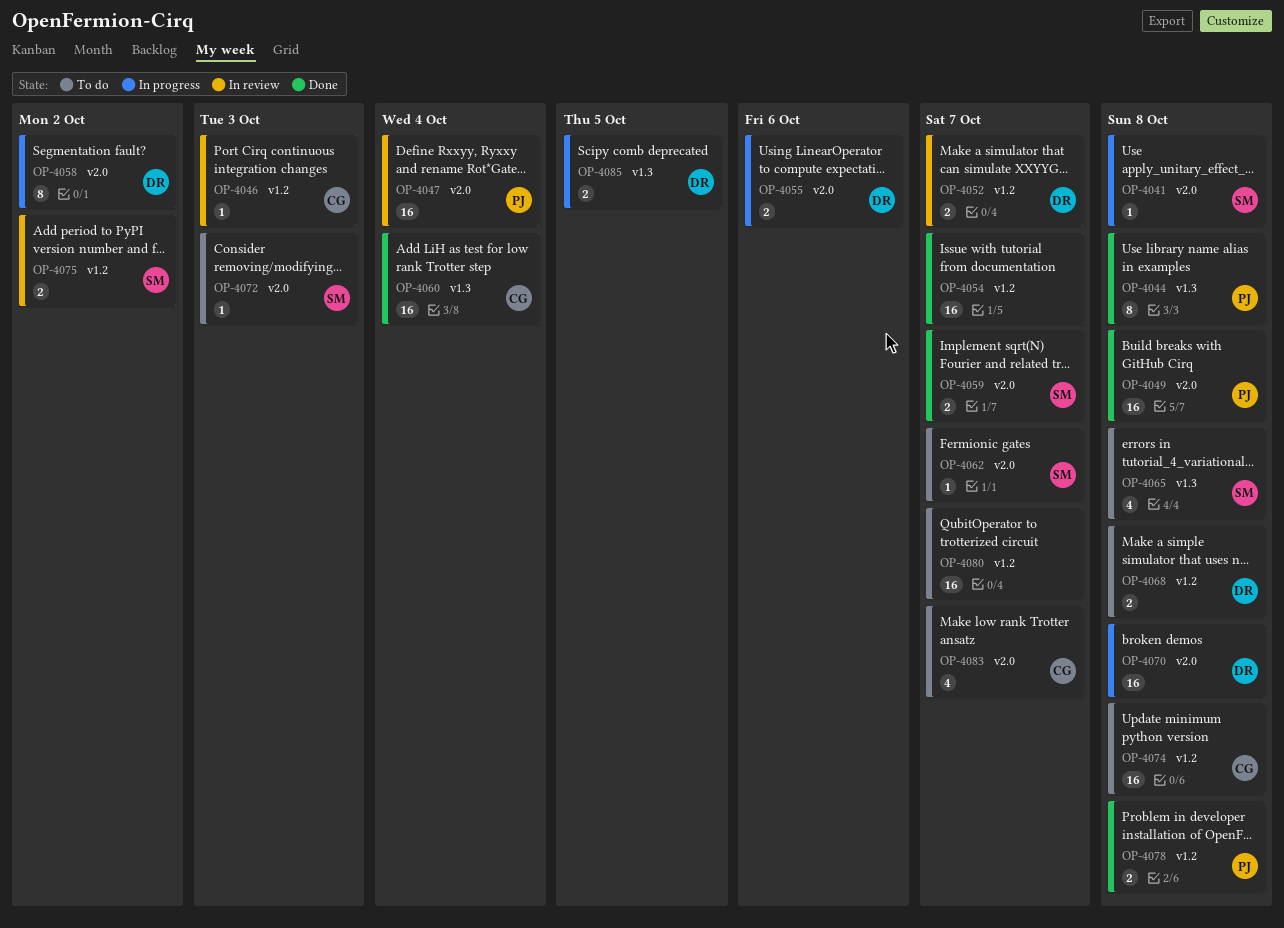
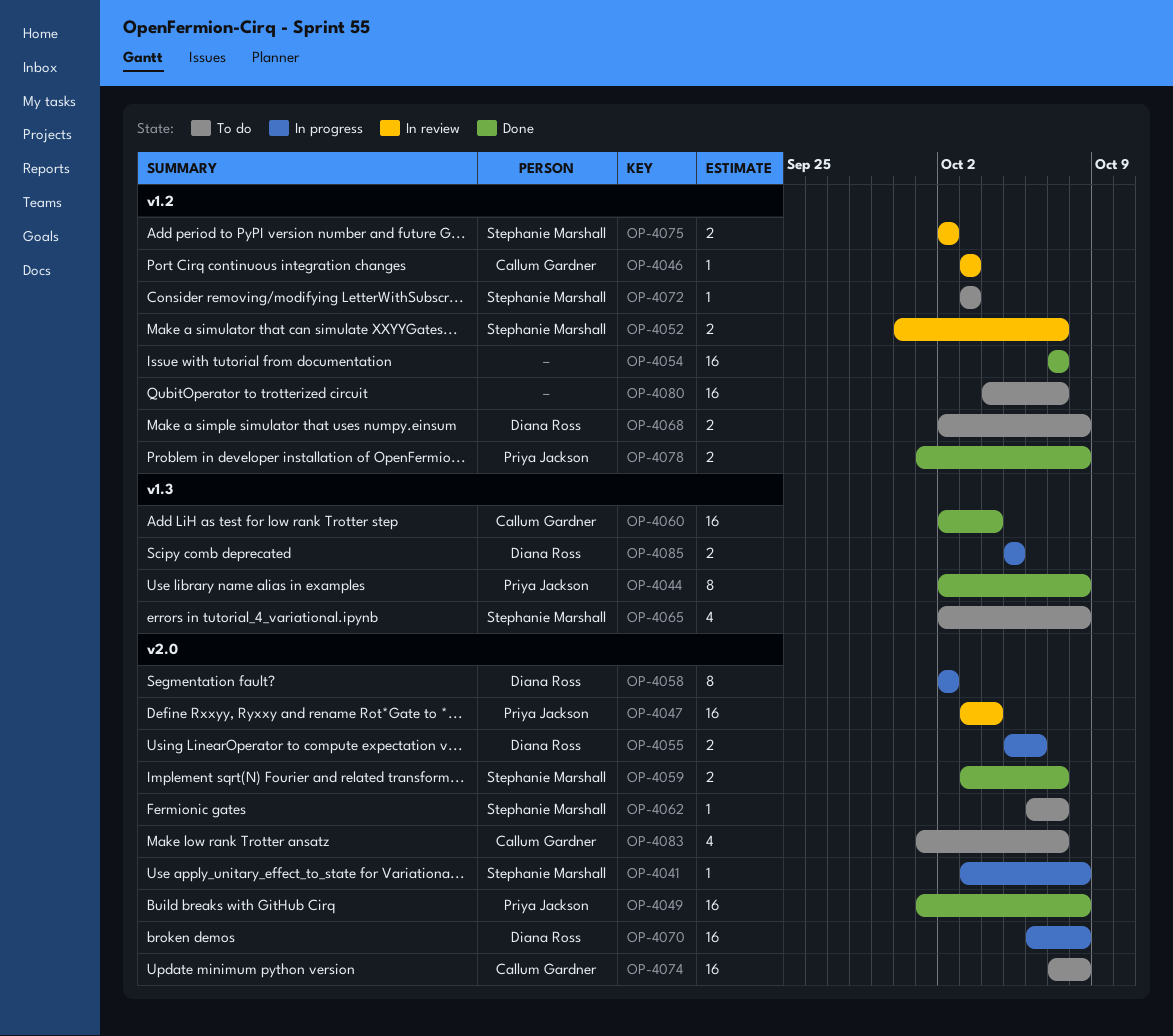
OP-4052, owner: Diana Ross -> Stephanie Marshall
OP-4072, label: v2.0 -> v1.2
OP-4074, label: v1.2 -> v2.0

